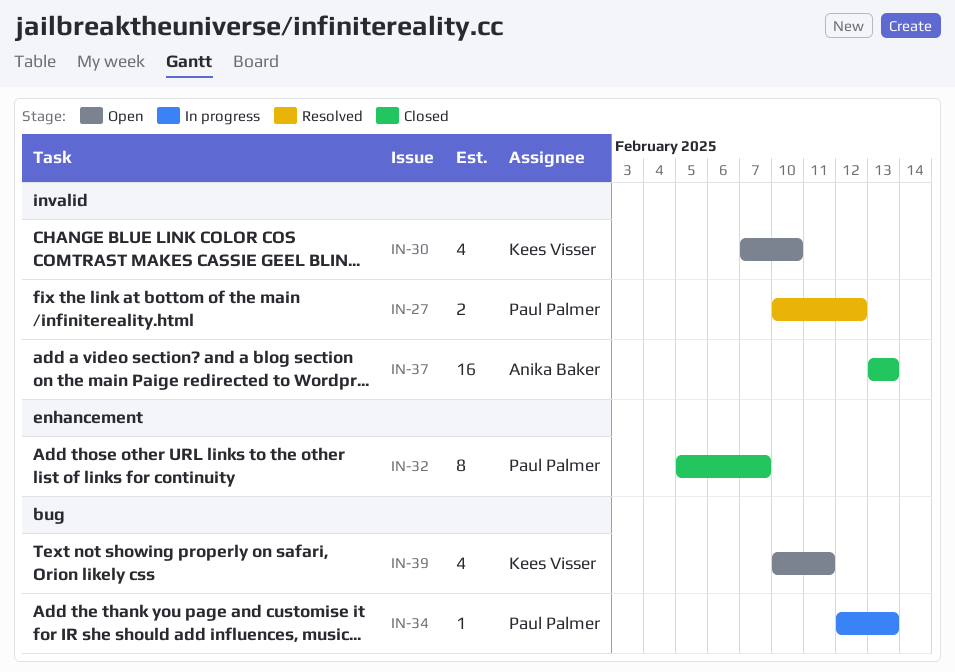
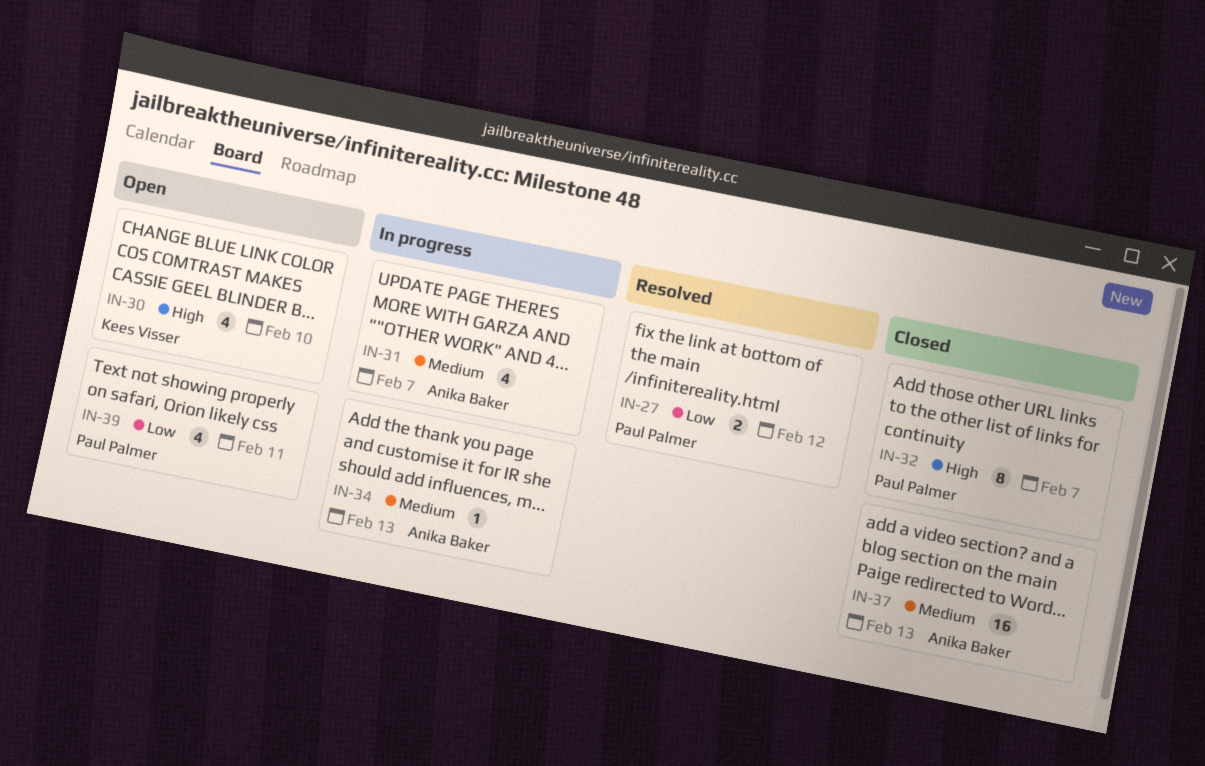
IN-31: none -> present
IN-34, owner: Paul Palmer -> Anika Baker
IN-39, owner: Kees Visser -> Paul Palmer

